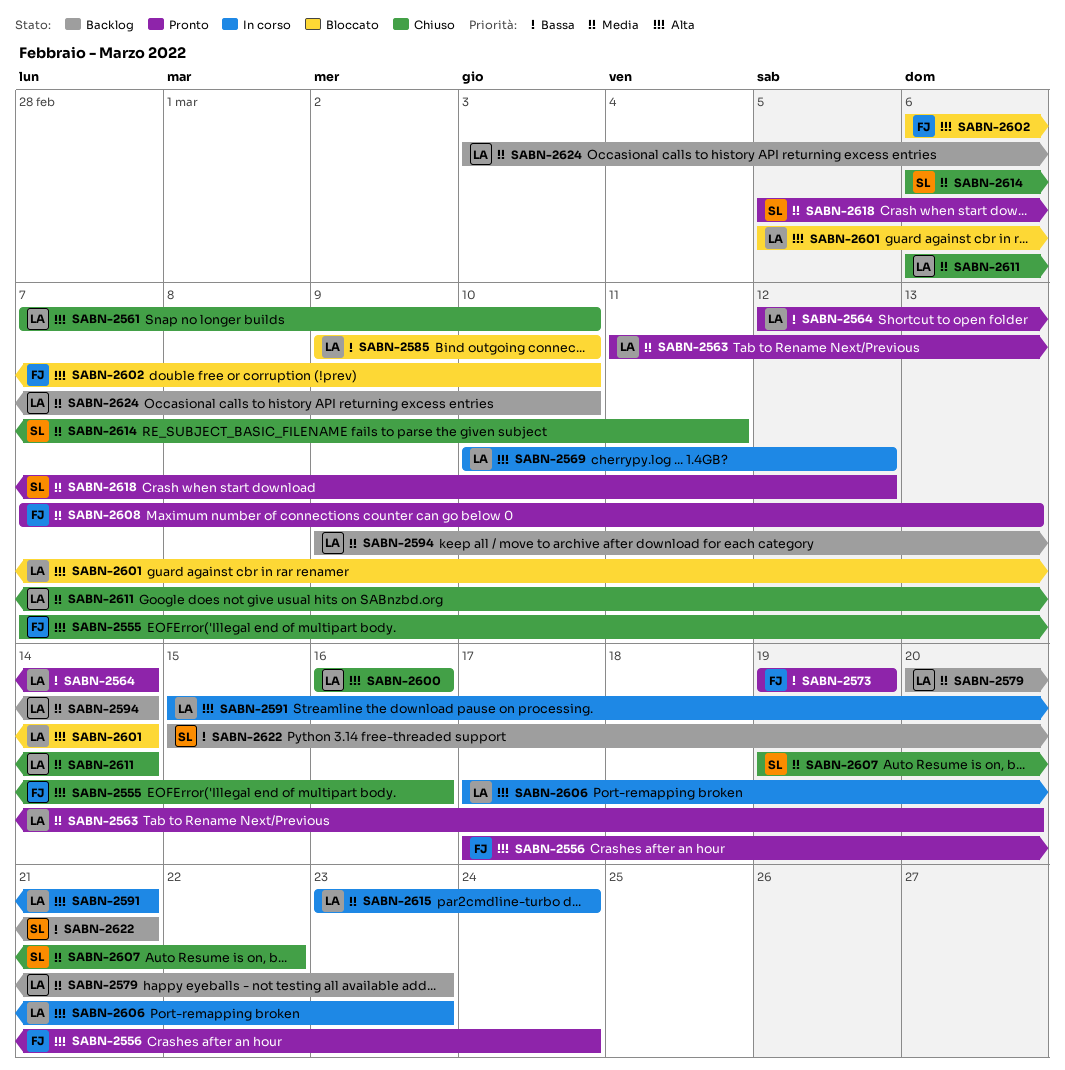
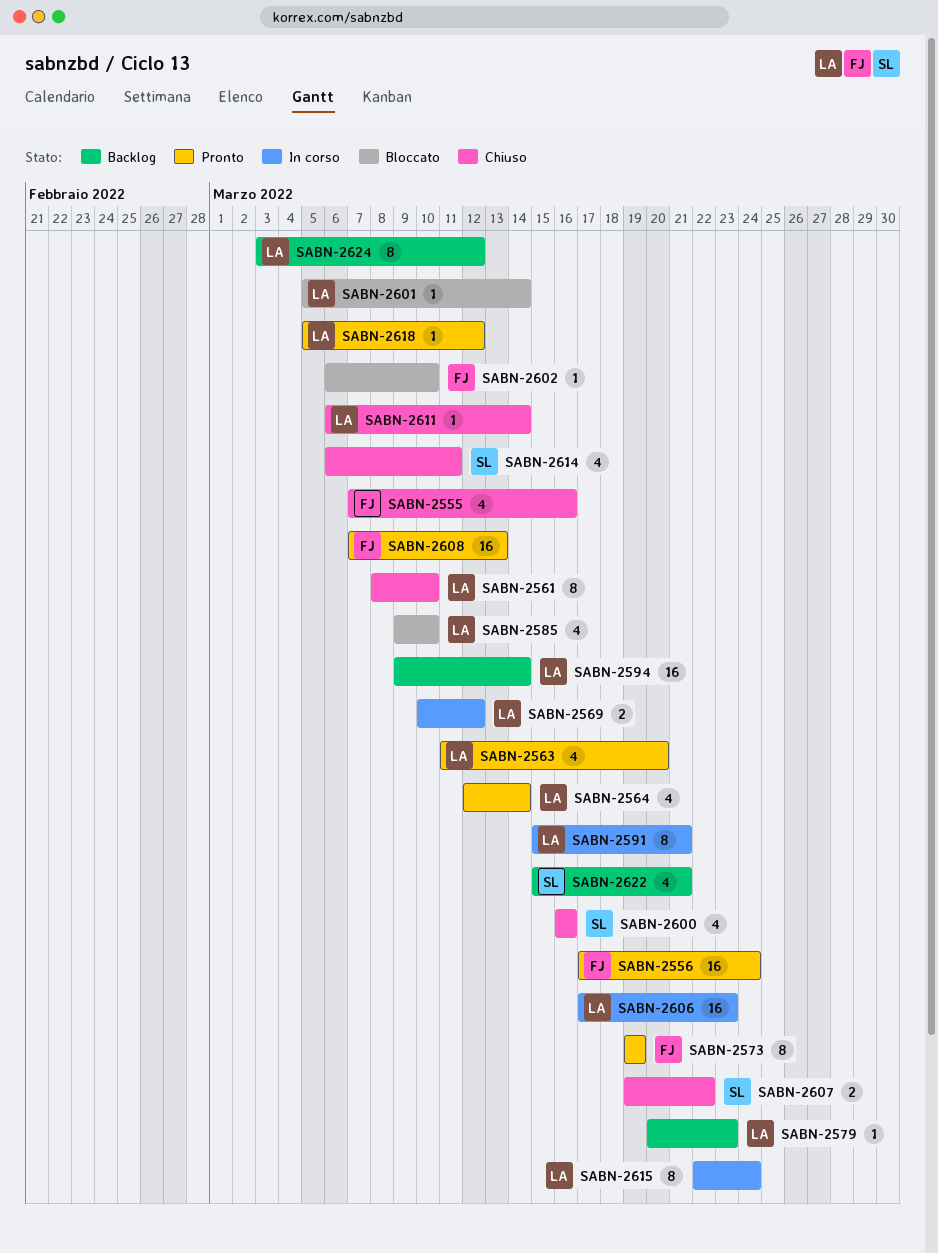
SABN-2561, start: Mar 7 -> Mar 8
SABN-2600, owner: LA -> SL
SABN-2615, start: Mar 23 -> Mar 22
SABN-2618, owner: SL -> LA
SABN-2624, due: Mar 10 -> Mar 12

